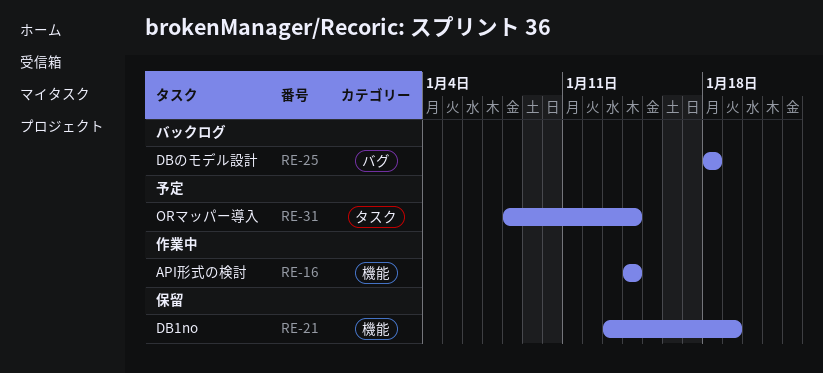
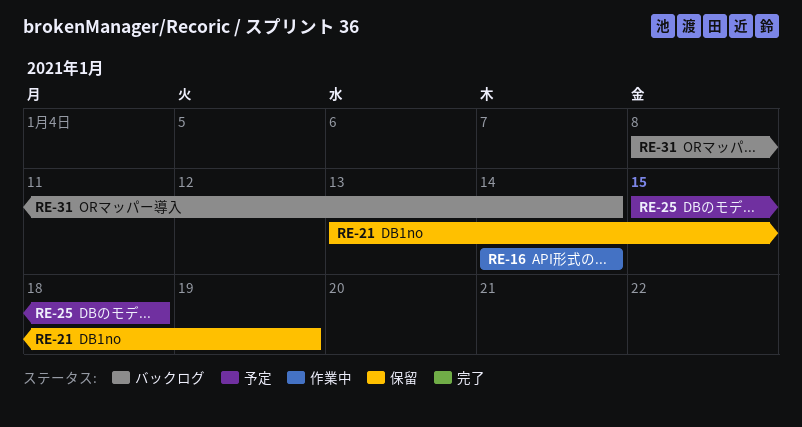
RE-25, status: バックログ -> 予定
RE-25, start: Jan 18 -> Jan 15
RE-31, status: 予定 -> バックログ

